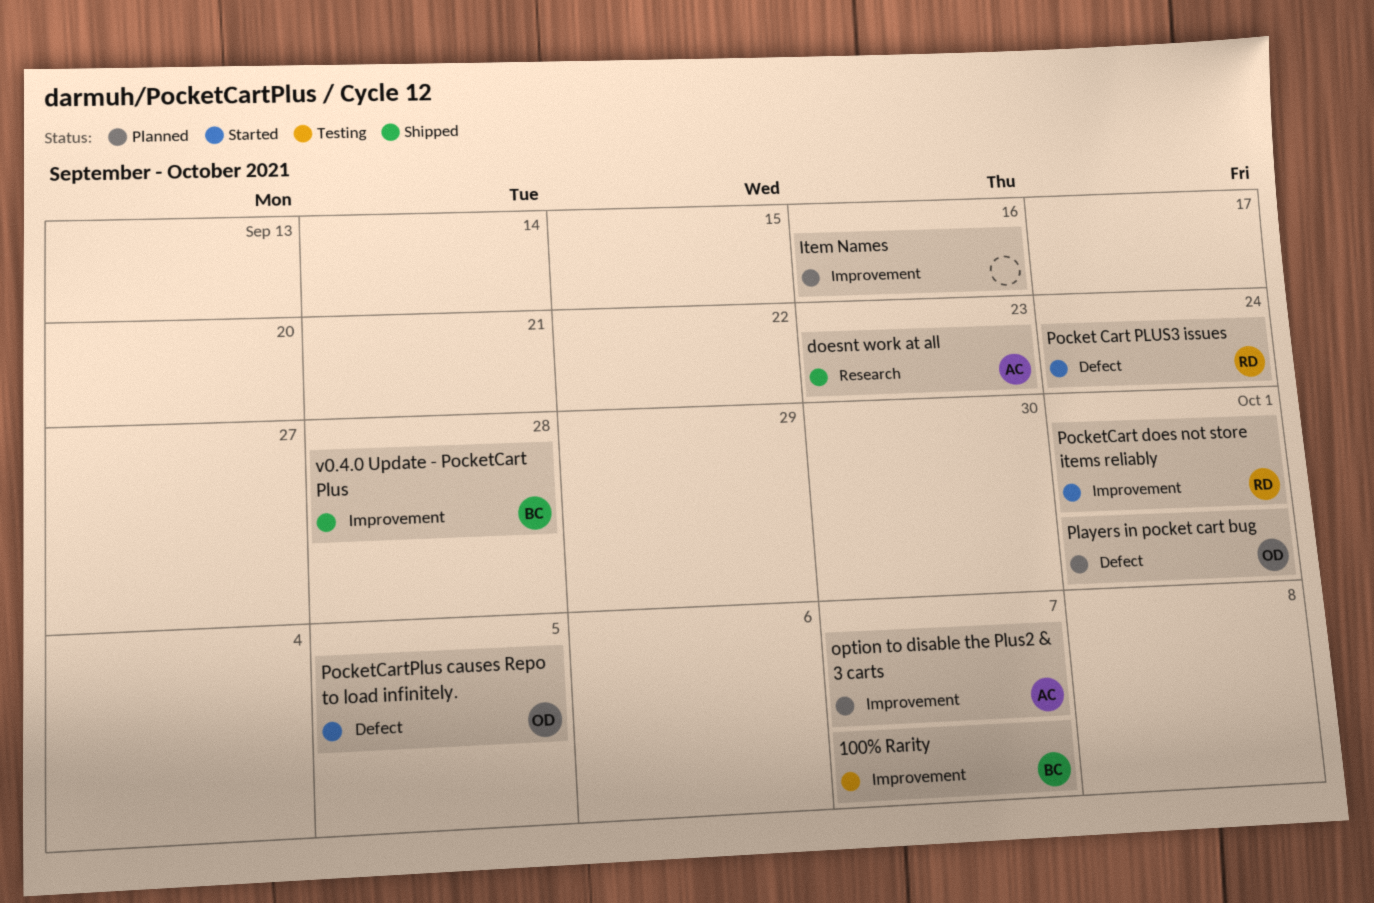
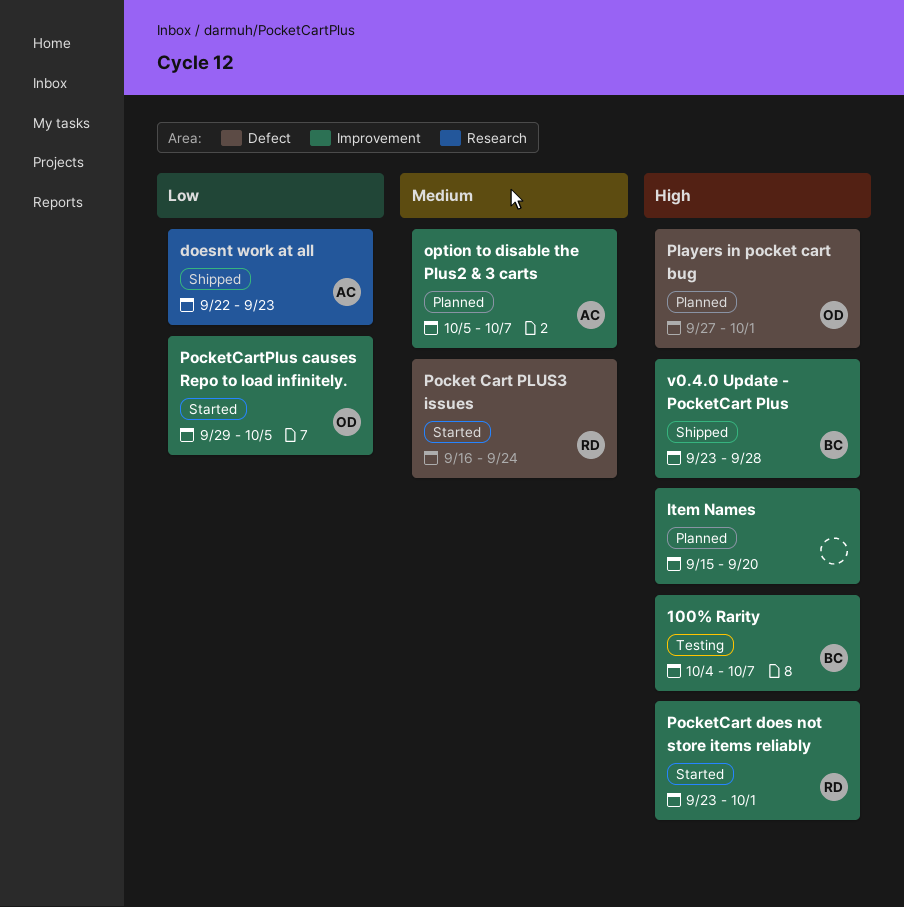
Item Names, due: Sep 16 -> Sep 20
PocketCartPlus causes Repo to load infinitely., label: Defect -> Improvement

